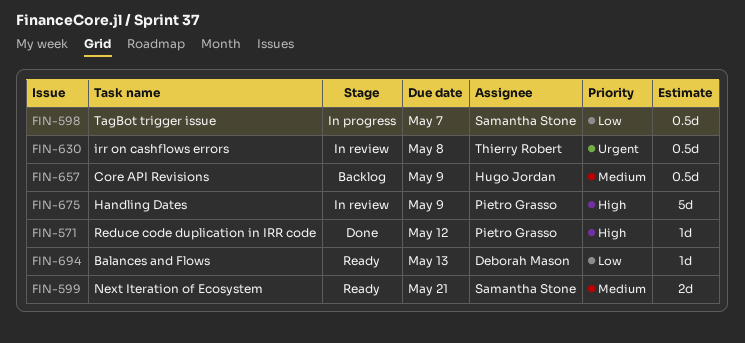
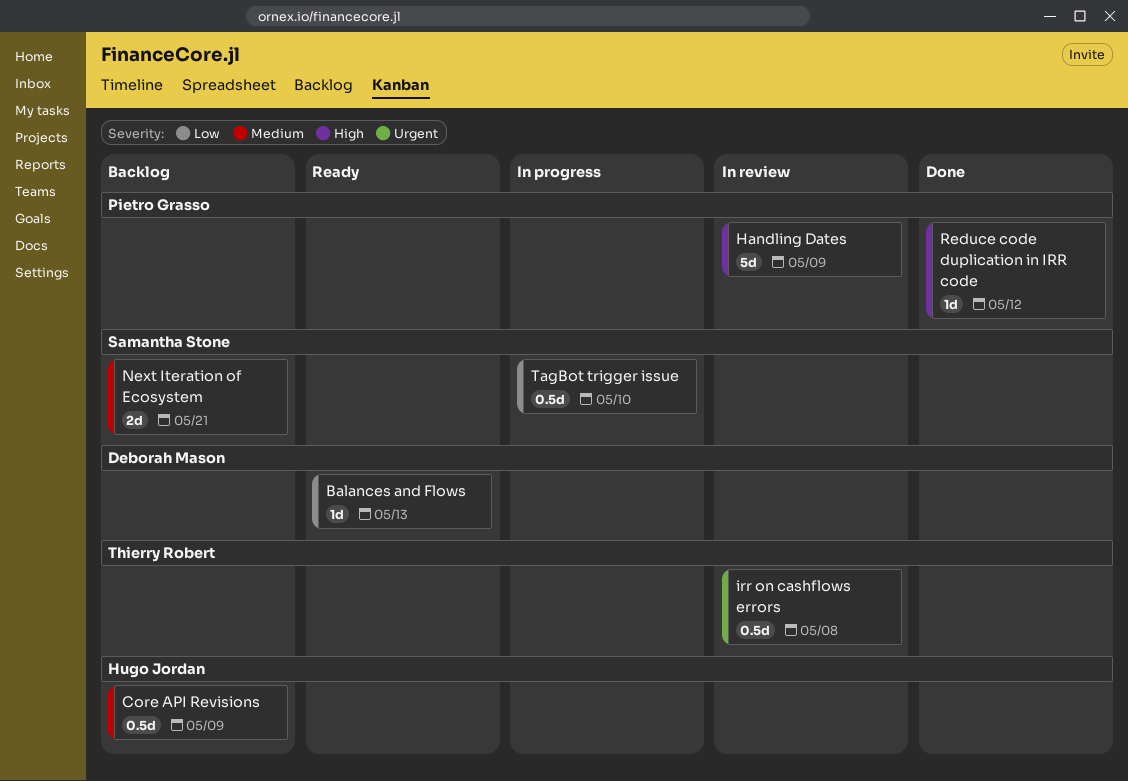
Next Iteration of Ecosystem, status: Ready -> Backlog
TagBot trigger issue, due: May 7 -> May 10

